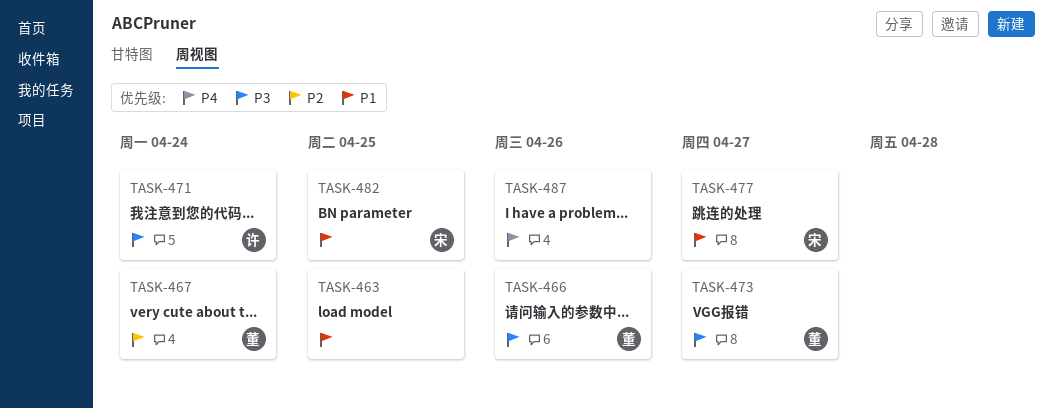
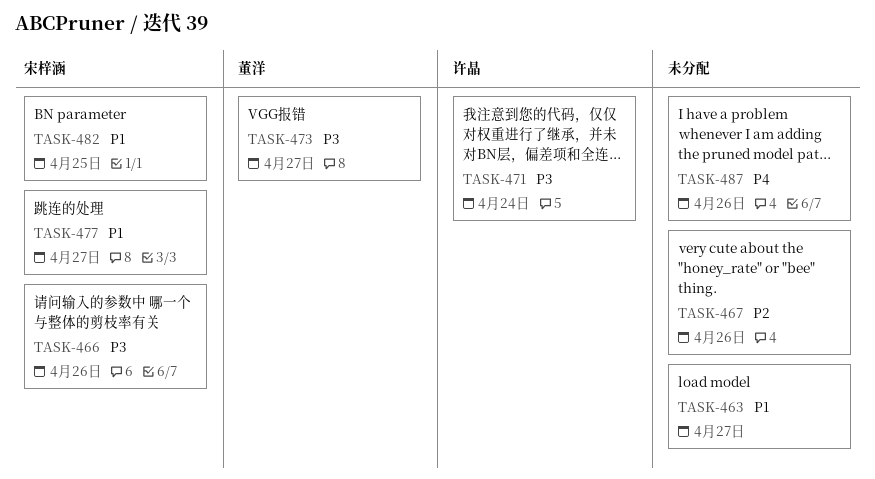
TASK-463, due: Apr 25 -> Apr 27
TASK-466, owner: 董洋 -> 宋梓涵
TASK-467, owner: 董洋 -> none
TASK-467, due: Apr 24 -> Apr 26

